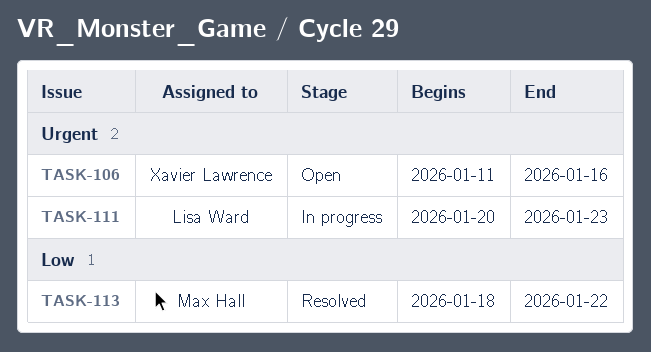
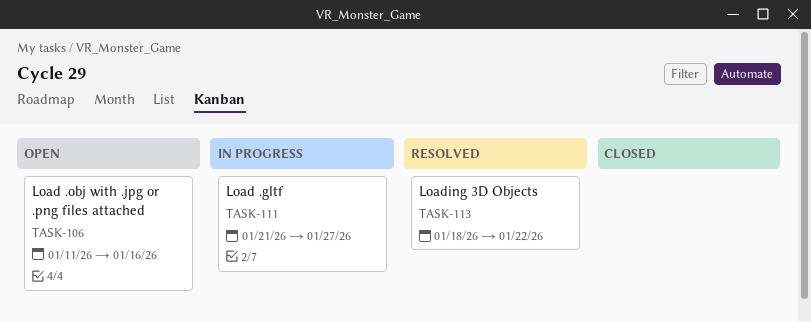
TASK-111, start: Jan 20 -> Jan 21
TASK-111, due: Jan 23 -> Jan 27

